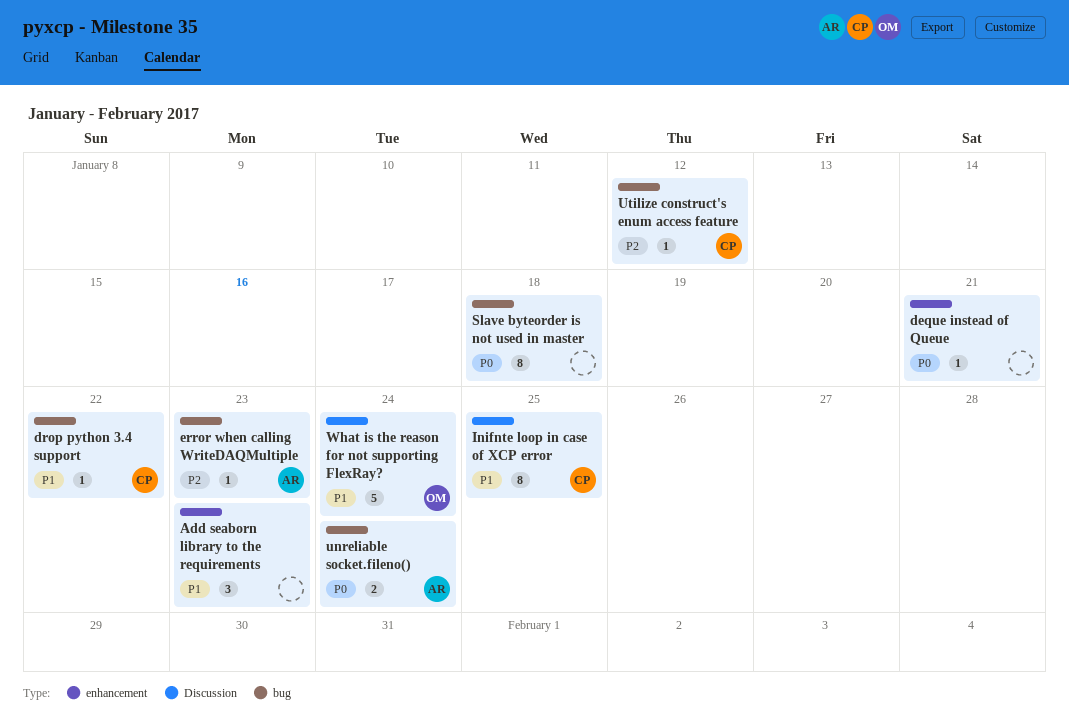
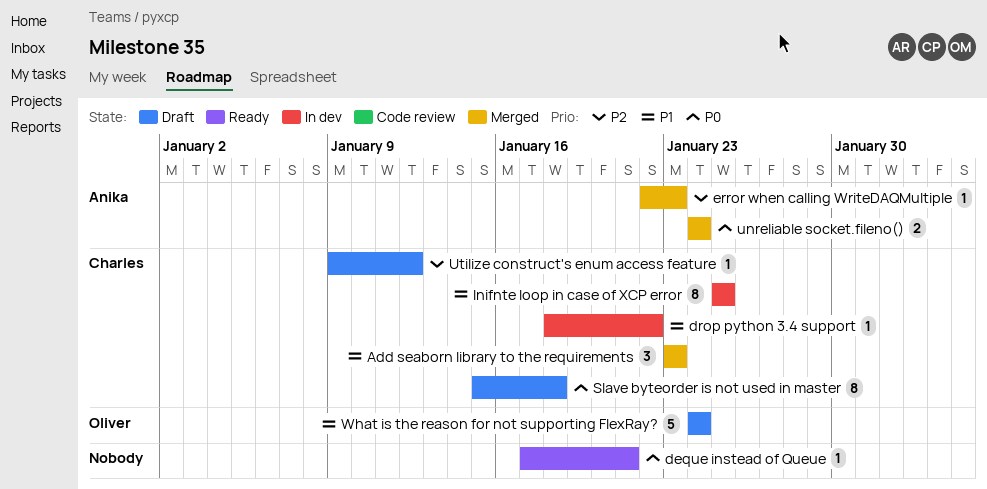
Add seaborn library to the requirements, owner: none -> Charles
Slave byteorder is not used in master, owner: none -> Charles

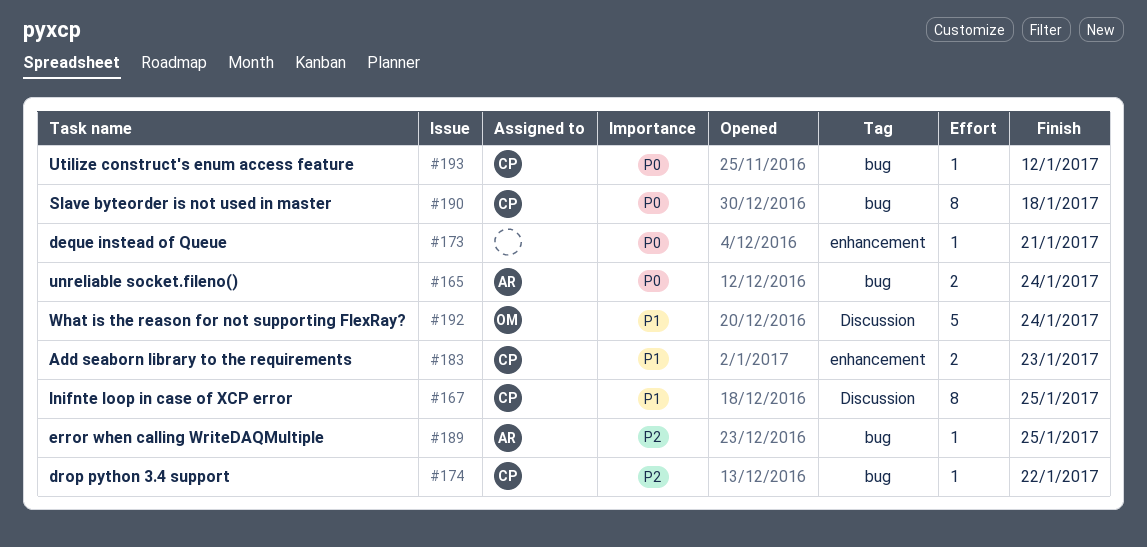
Add seaborn library to the requirements, estimate: 3 -> 2
drop python 3.4 support, priority: P1 -> P2
error when calling WriteDAQMultiple, due: Jan 23 -> Jan 25
Utilize construct's enum access feature, priority: P2 -> P0

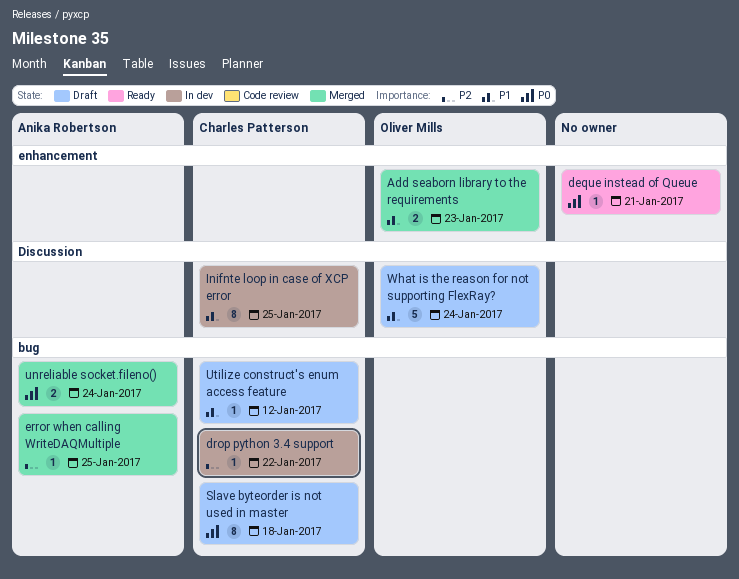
Add seaborn library to the requirements, owner: Charles Patterson -> Oliver Mills
Utilize construct's enum access feature, priority: P0 -> P1

